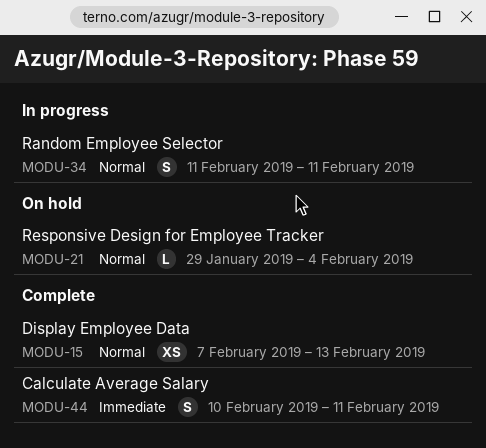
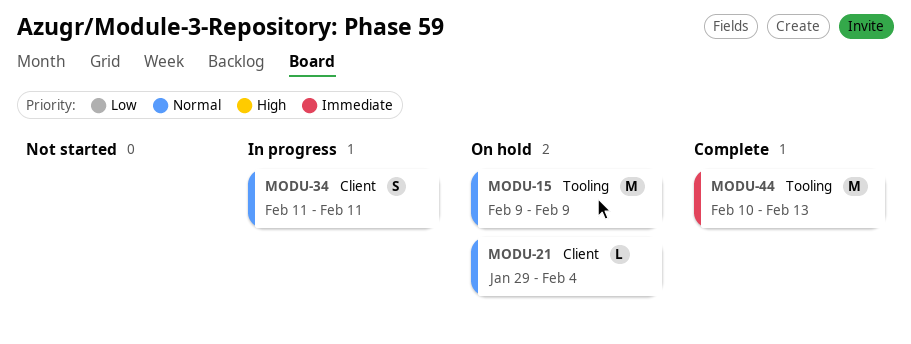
MODU-15, status: Complete -> On hold
MODU-15, estimate: XS -> M
MODU-15, start: Feb 7 -> Feb 9
MODU-15, due: Feb 13 -> Feb 9
MODU-44, estimate: S -> M
MODU-44, due: Feb 11 -> Feb 13

